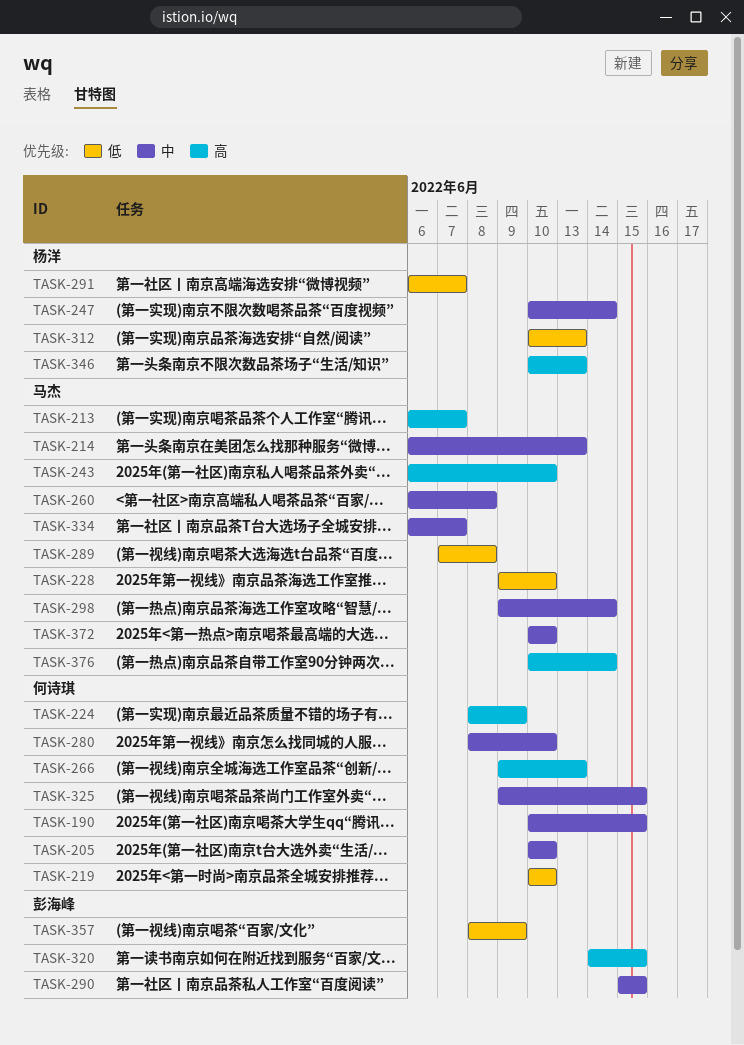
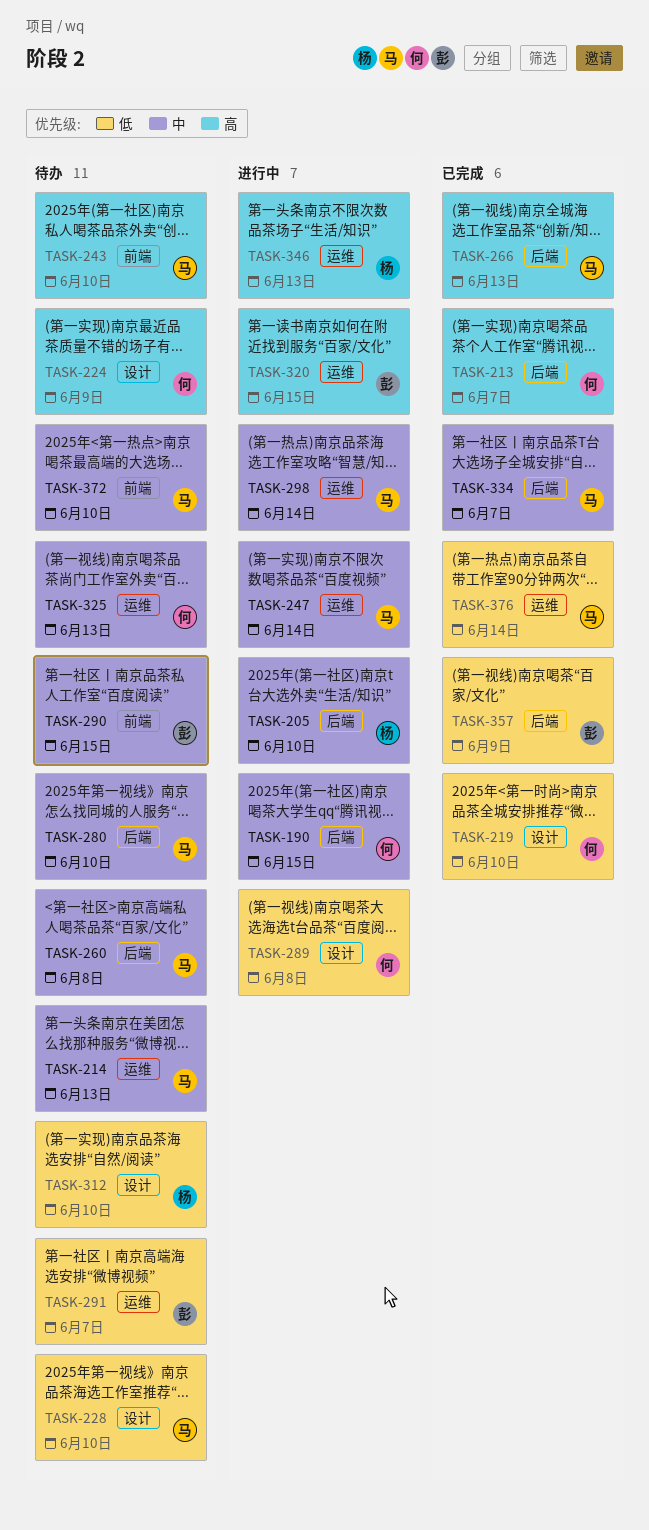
TASK-205, owner: 何诗琪 -> 杨洋
TASK-213, owner: 马杰 -> 何诗琪
TASK-247, owner: 杨洋 -> 马杰
TASK-266, owner: 何诗琪 -> 马杰
TASK-280, owner: 何诗琪 -> 马杰
TASK-289, owner: 马杰 -> 何诗琪
TASK-291, owner: 杨洋 -> 彭海峰
TASK-312, due: Jun 13 -> Jun 10
TASK-325, due: Jun 15 -> Jun 13
TASK-376, priority: 高 -> 低

